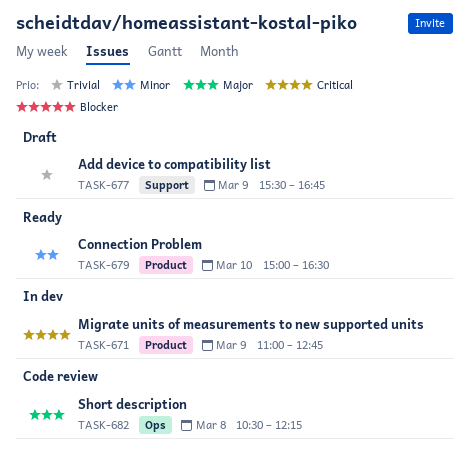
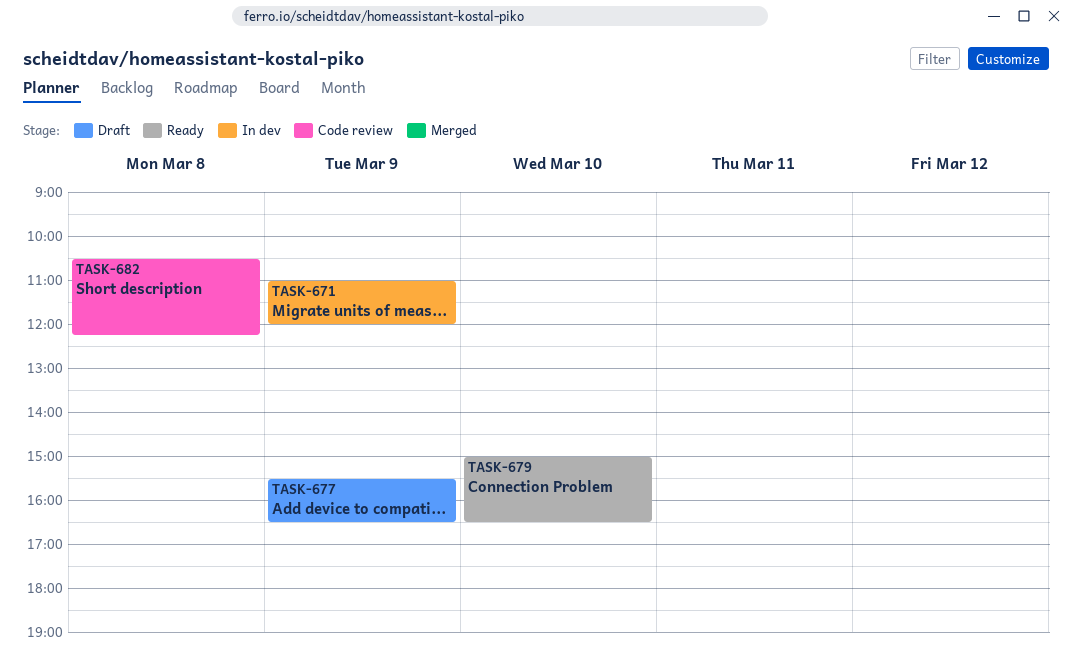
TASK-671, ends: 12:45 -> 12:00
TASK-677, ends: 16:45 -> 16:30

